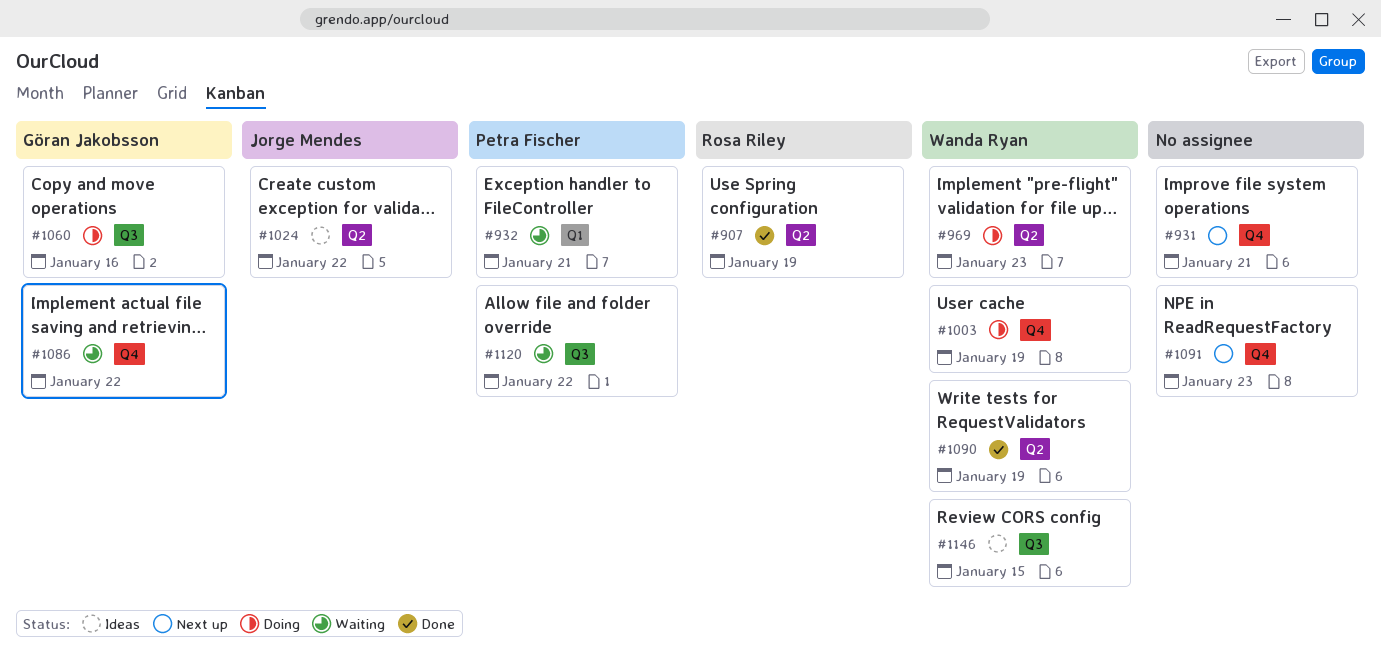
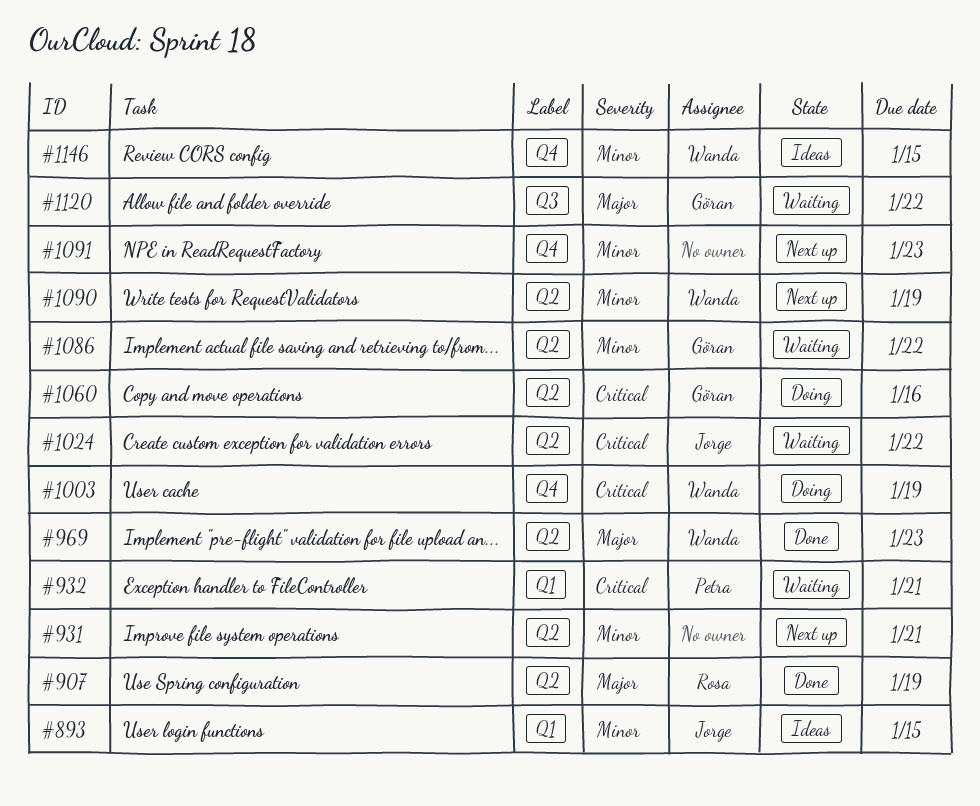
#893: none -> present
#931, label: Q4 -> Q2
#969, status: Doing -> Done
#1024, status: Ideas -> Waiting
#1060, label: Q3 -> Q2
#1086, label: Q4 -> Q2
#1090, status: Done -> Next up
#1120, owner: Petra Fischer -> Göran Jakobsson
#1146, label: Q3 -> Q4

